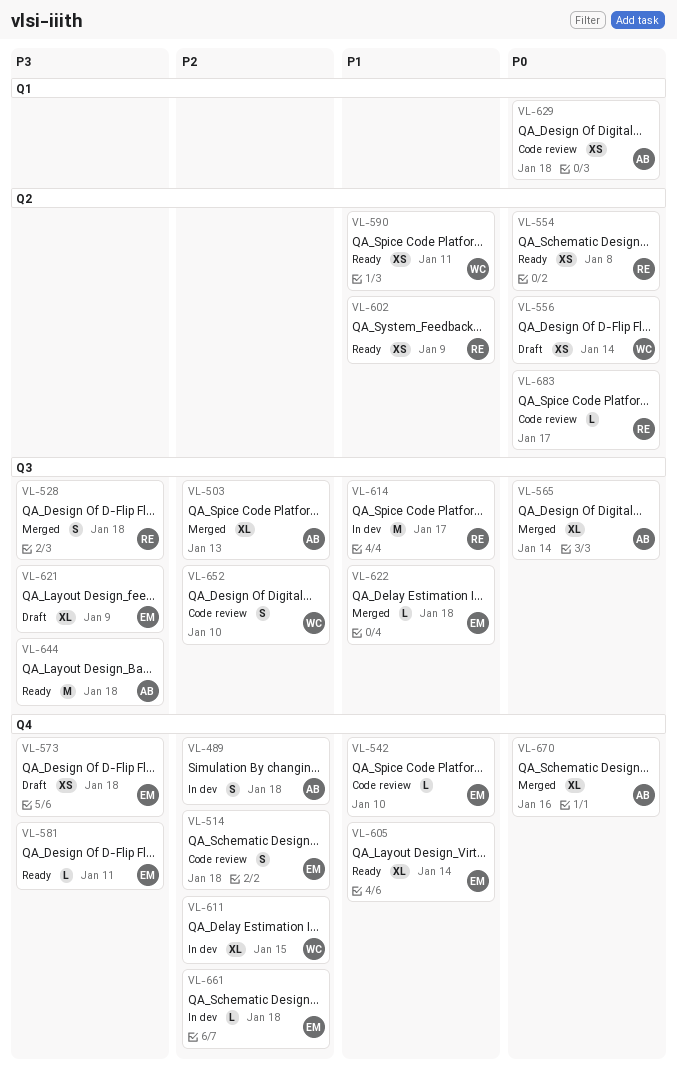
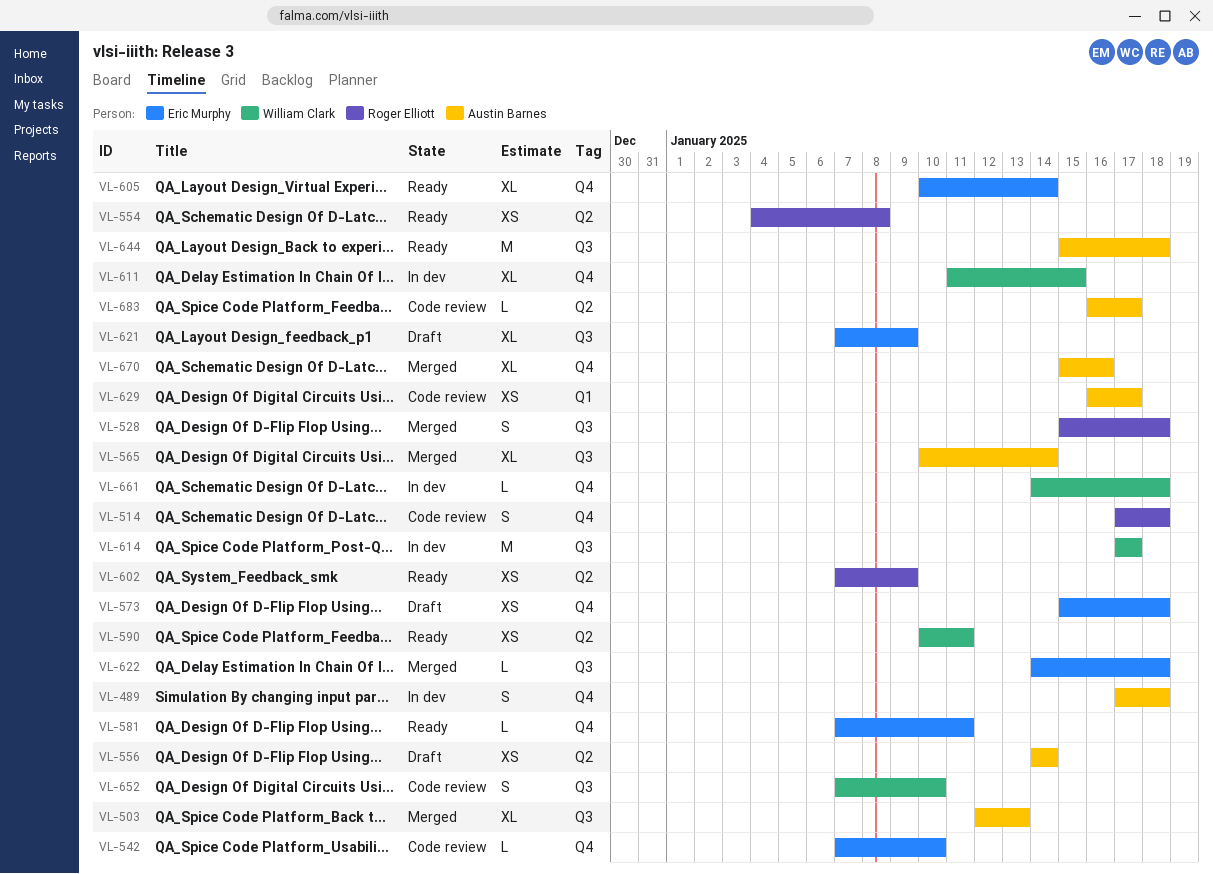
VL-514, owner: Eric Murphy -> Roger Elliott
VL-556, owner: William Clark -> Austin Barnes
VL-614, owner: Roger Elliott -> William Clark
VL-629, due: Jan 18 -> Jan 17
VL-661, owner: Eric Murphy -> William Clark
VL-683, owner: Roger Elliott -> Austin Barnes

